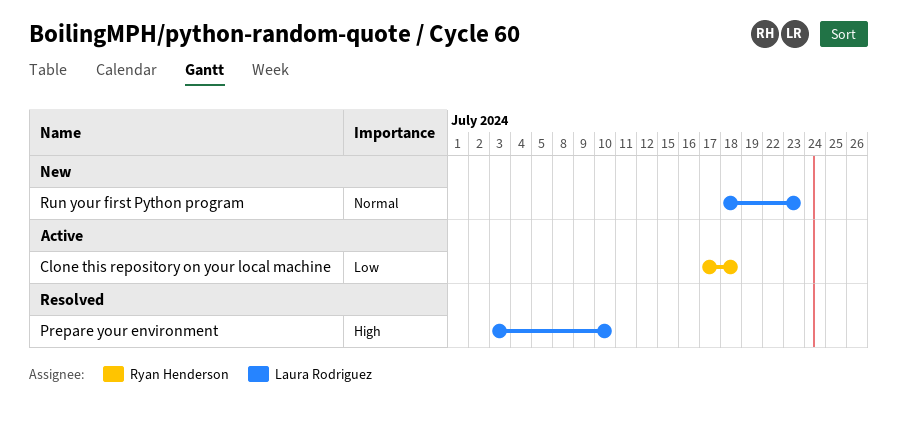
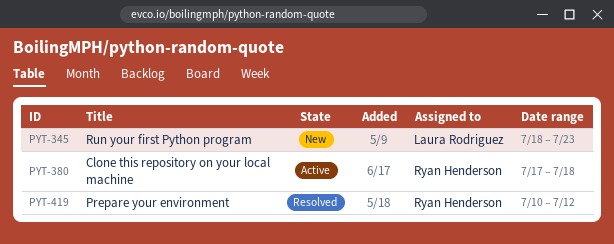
Prepare your environment, owner: Laura Rodriguez -> Ryan Henderson
Prepare your environment, start: Jul 3 -> Jul 10
Prepare your environment, due: Jul 10 -> Jul 12

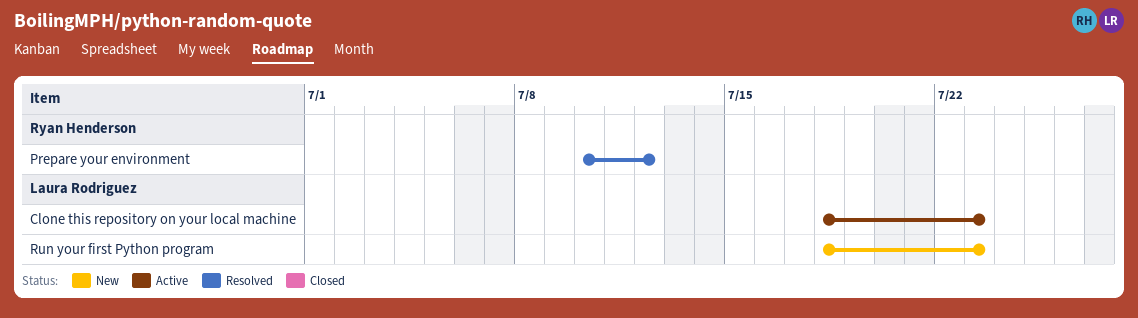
Clone this repository on your local machine, owner: Ryan Henderson -> Laura Rodriguez
Clone this repository on your local machine, start: Jul 17 -> Jul 18
Clone this repository on your local machine, due: Jul 18 -> Jul 23

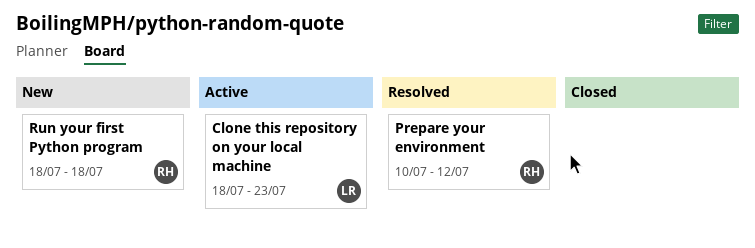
Run your first Python program, owner: Laura Rodriguez -> Ryan Henderson
Run your first Python program, due: Jul 23 -> Jul 18

